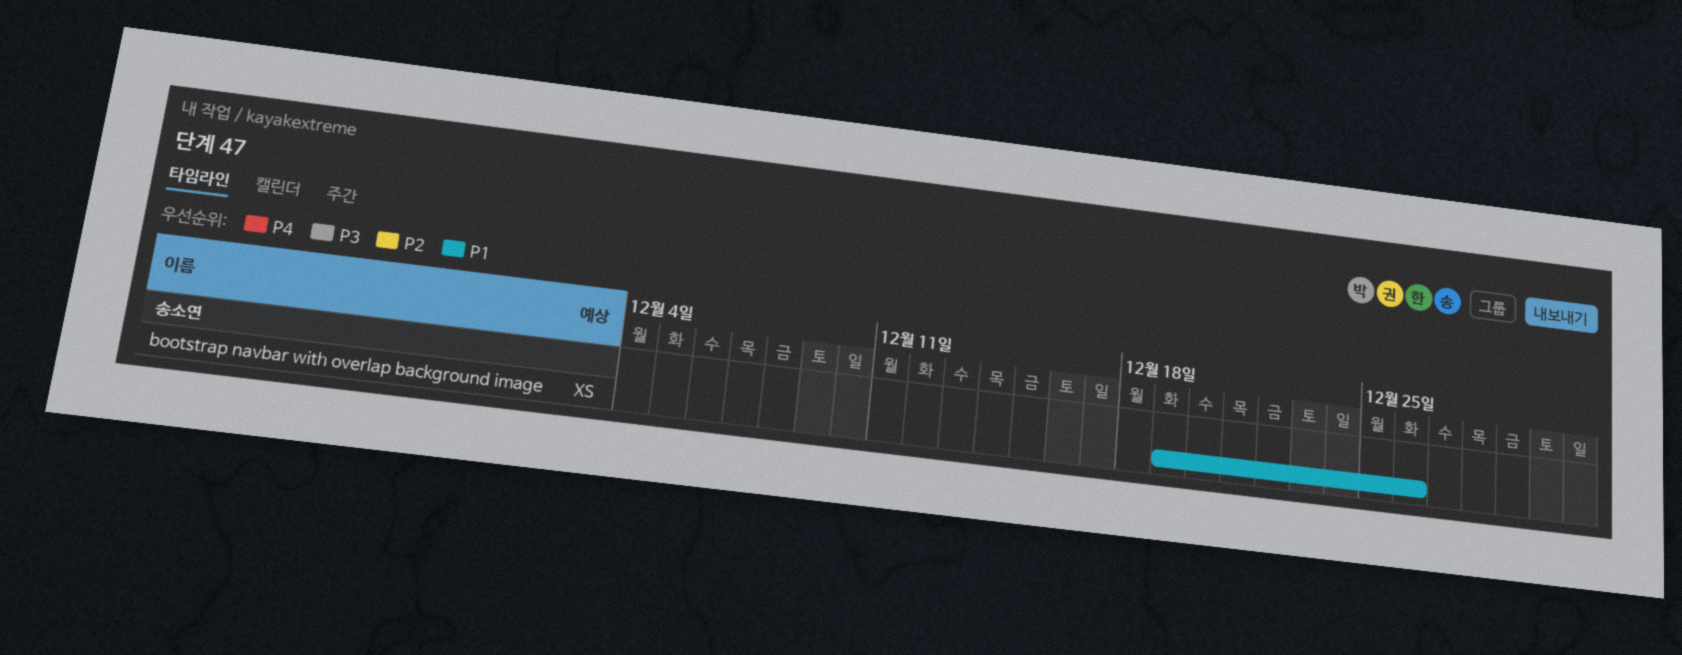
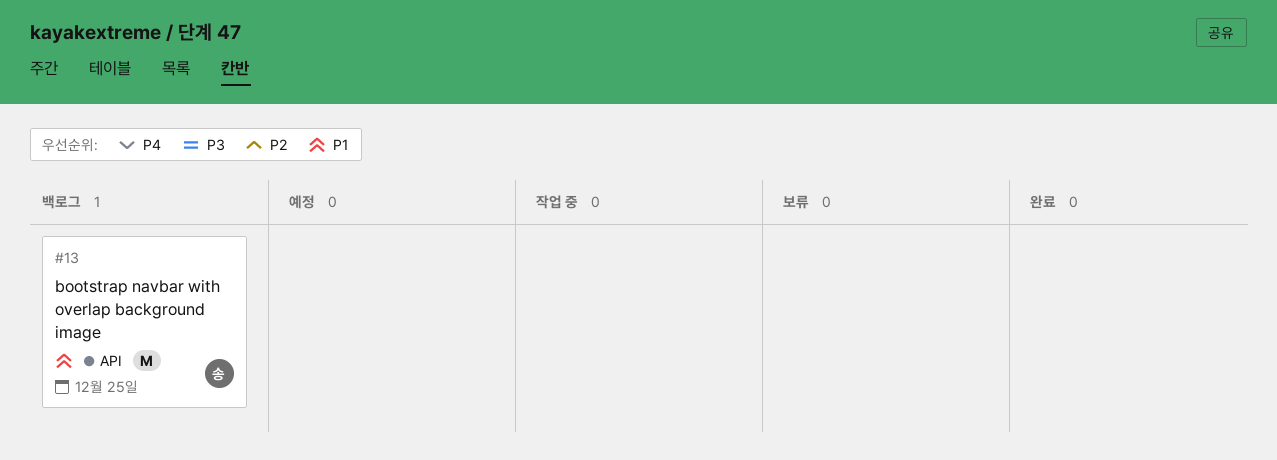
bootstrap navbar with overlap background image, estimate: XS -> M
bootstrap navbar with overlap background image, due: Dec 26 -> Dec 25

